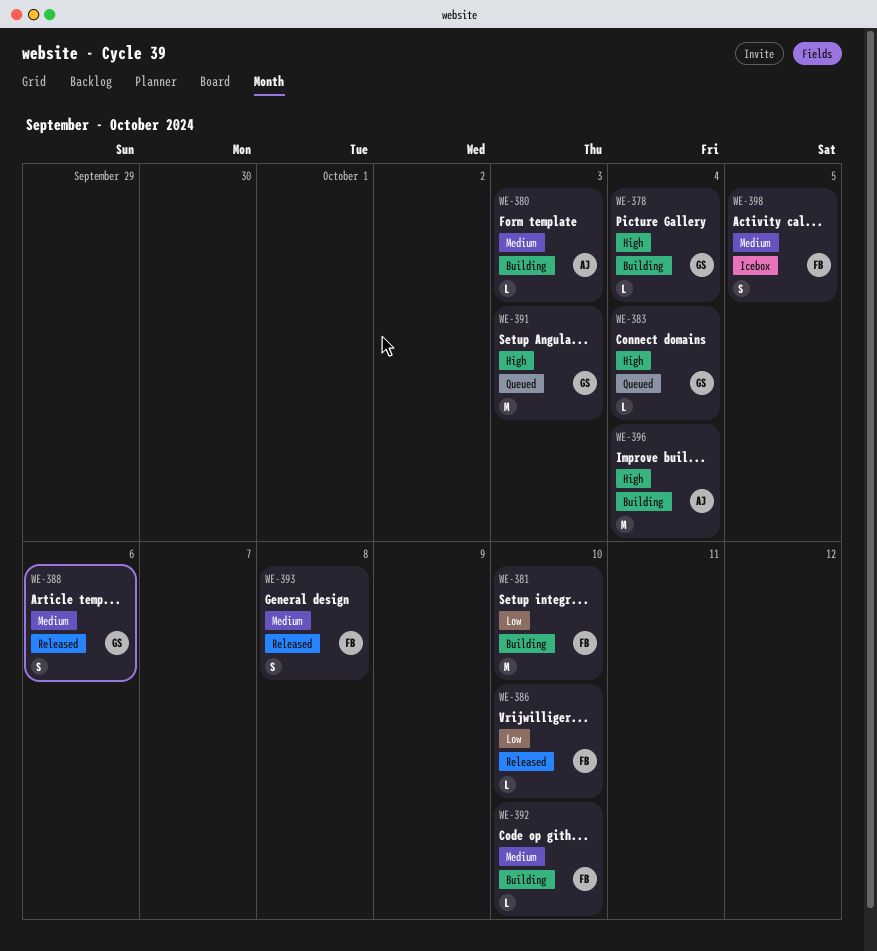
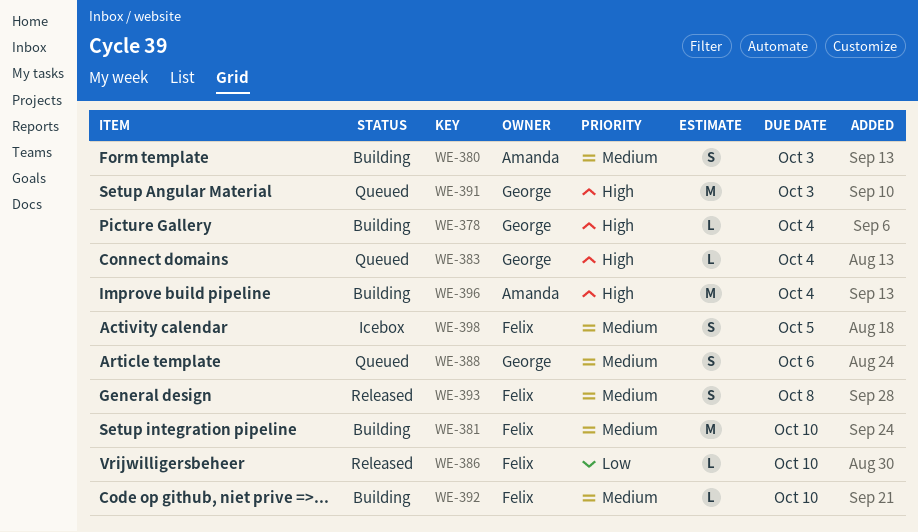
WE-380, estimate: L -> S
WE-381, priority: Low -> Medium
WE-388, status: Released -> Queued

